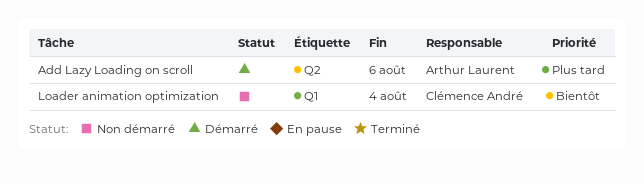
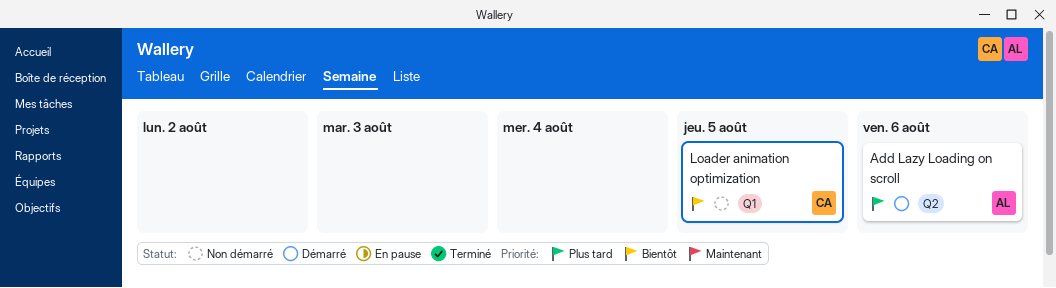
Loader animation optimization, due: Aug 4 -> Aug 5

